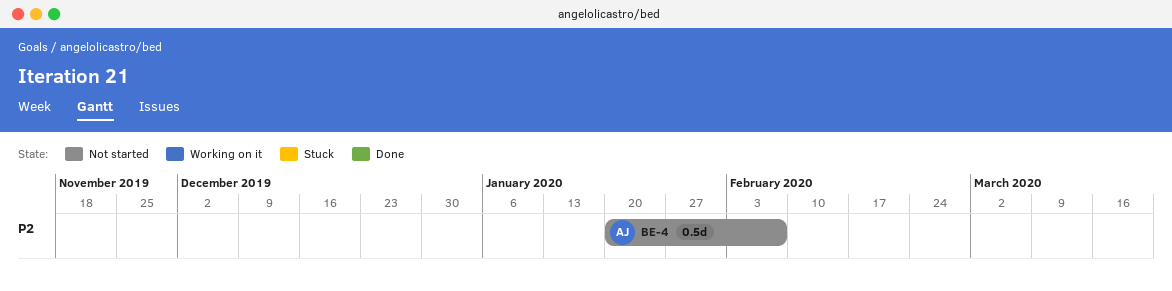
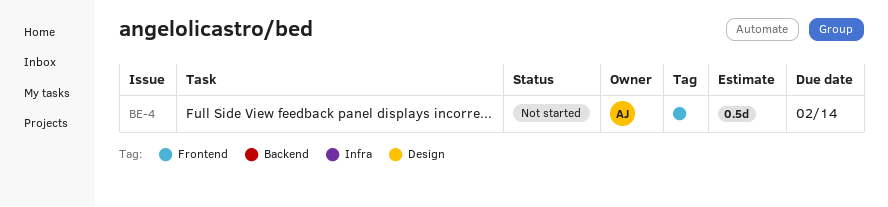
BE-4, due: Feb 7 -> Feb 14

